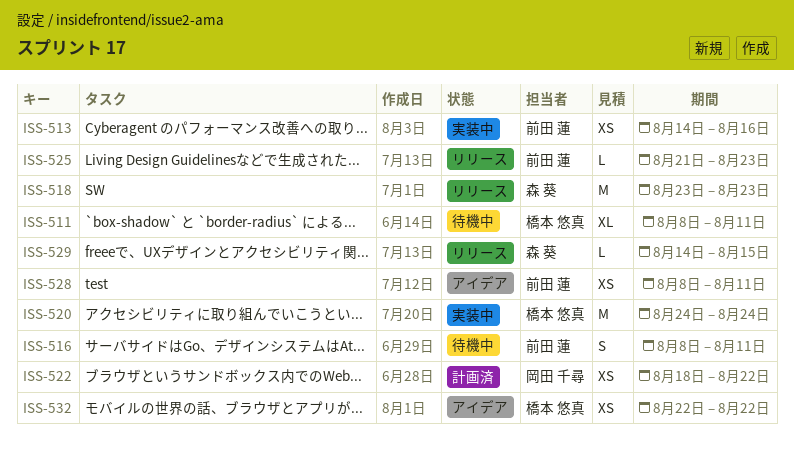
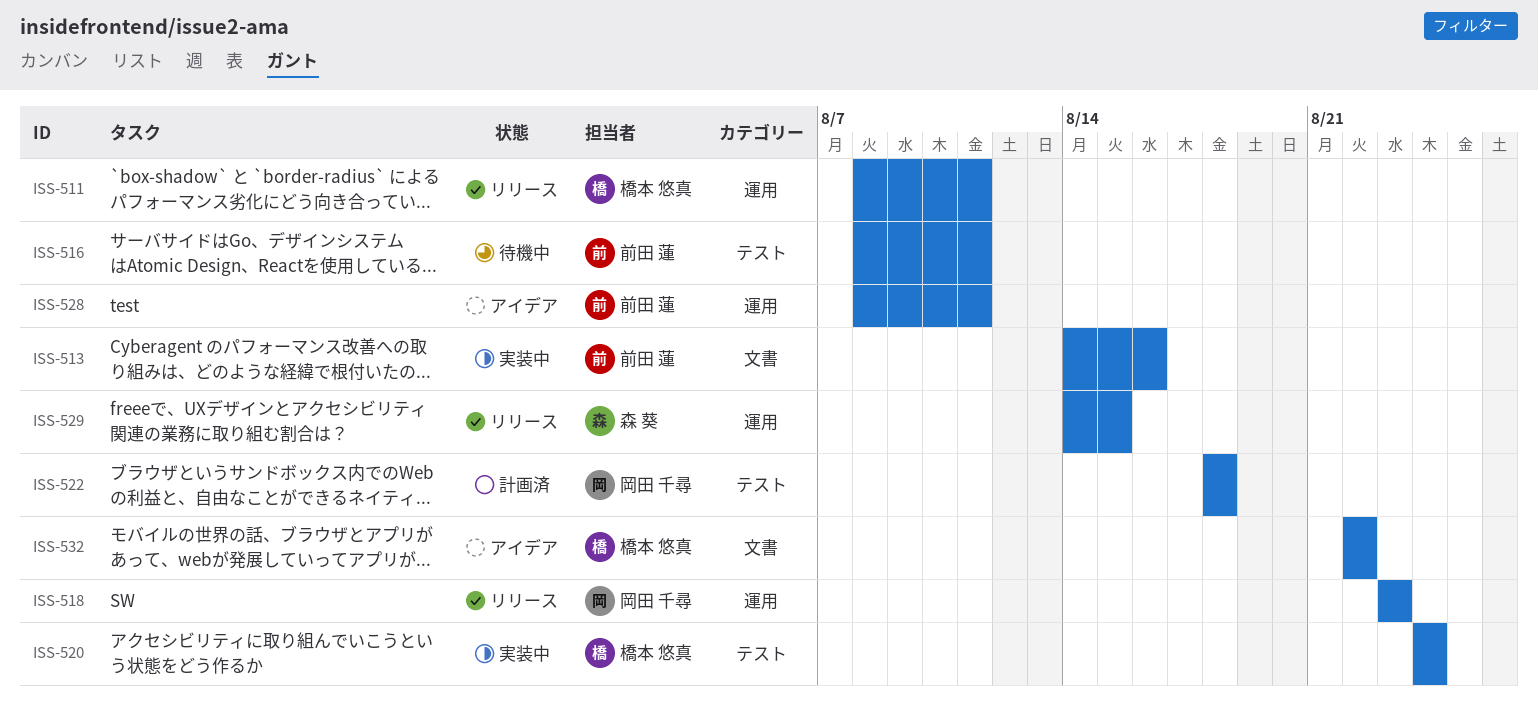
ISS-511, status: 待機中 -> リリース
ISS-518, owner: 森 葵 -> 岡田 千尋
ISS-522, due: Aug 22 -> Aug 18
ISS-525: present -> none

